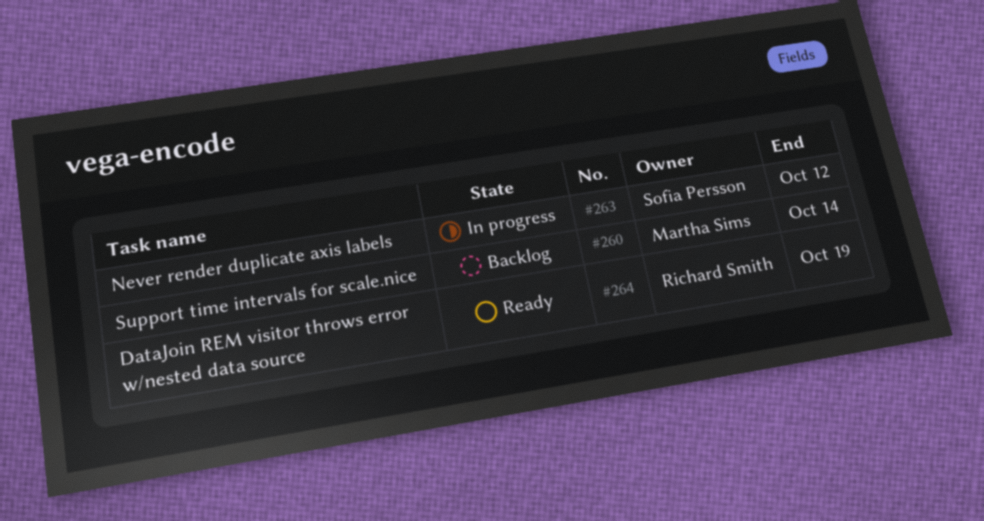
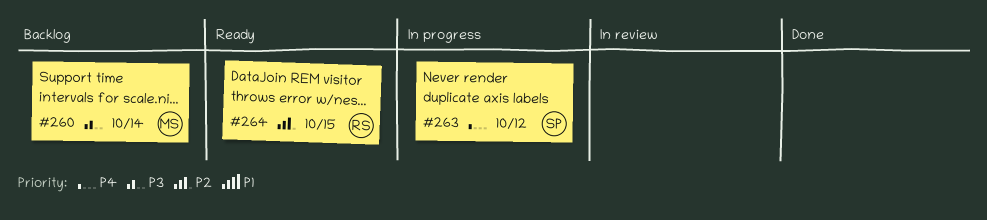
#264, due: Oct 19 -> Oct 15

